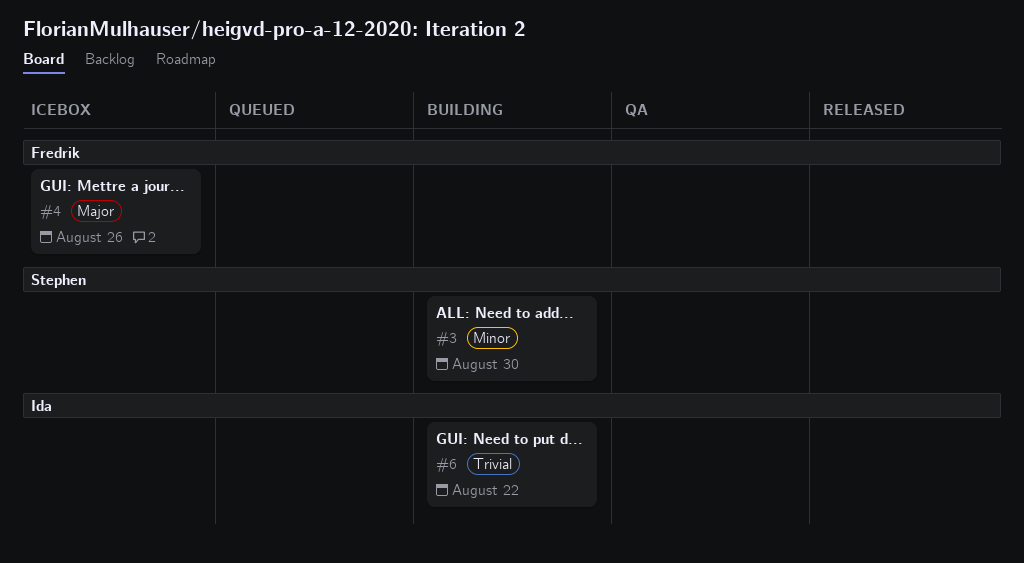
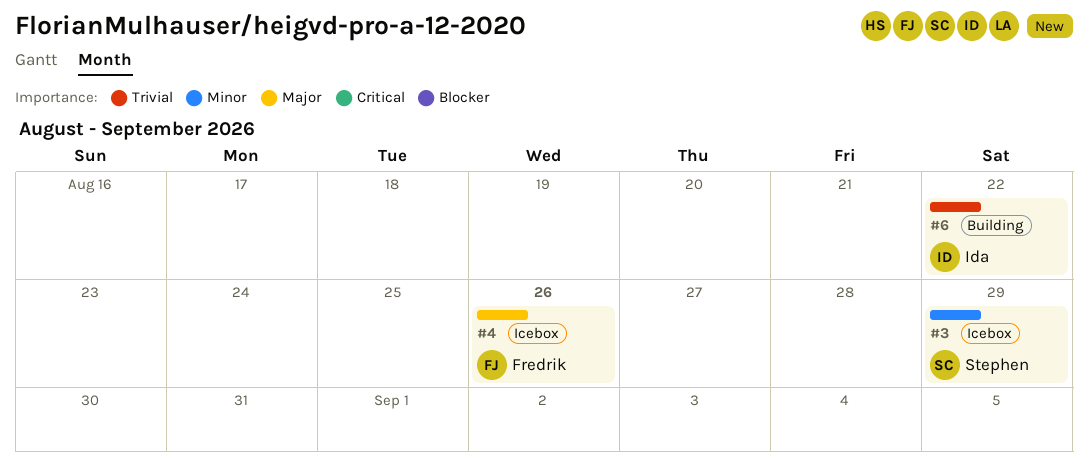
#3, status: Building -> Icebox
#3, due: Aug 30 -> Aug 29

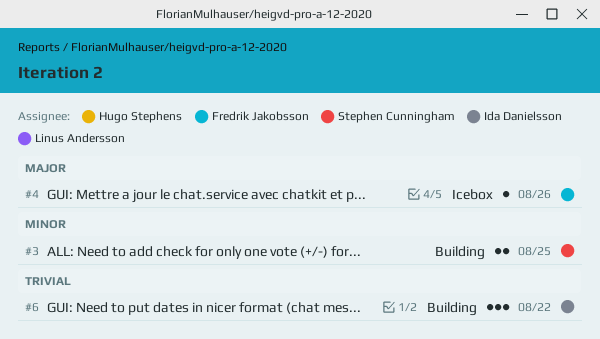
#3, status: Icebox -> Building
#3, due: Aug 29 -> Aug 25

